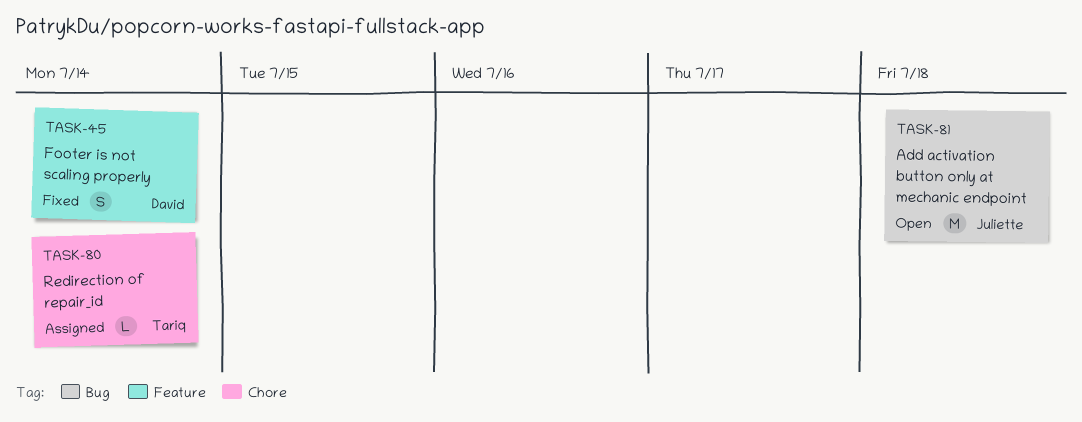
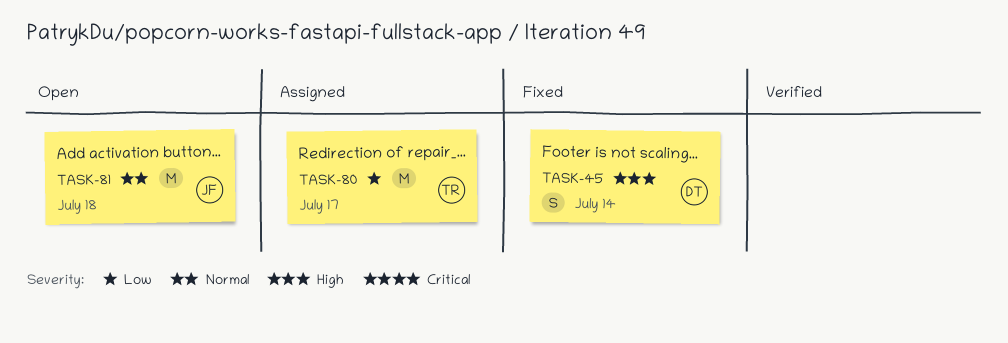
TASK-80, estimate: L -> M
TASK-80, due: Jul 14 -> Jul 17

